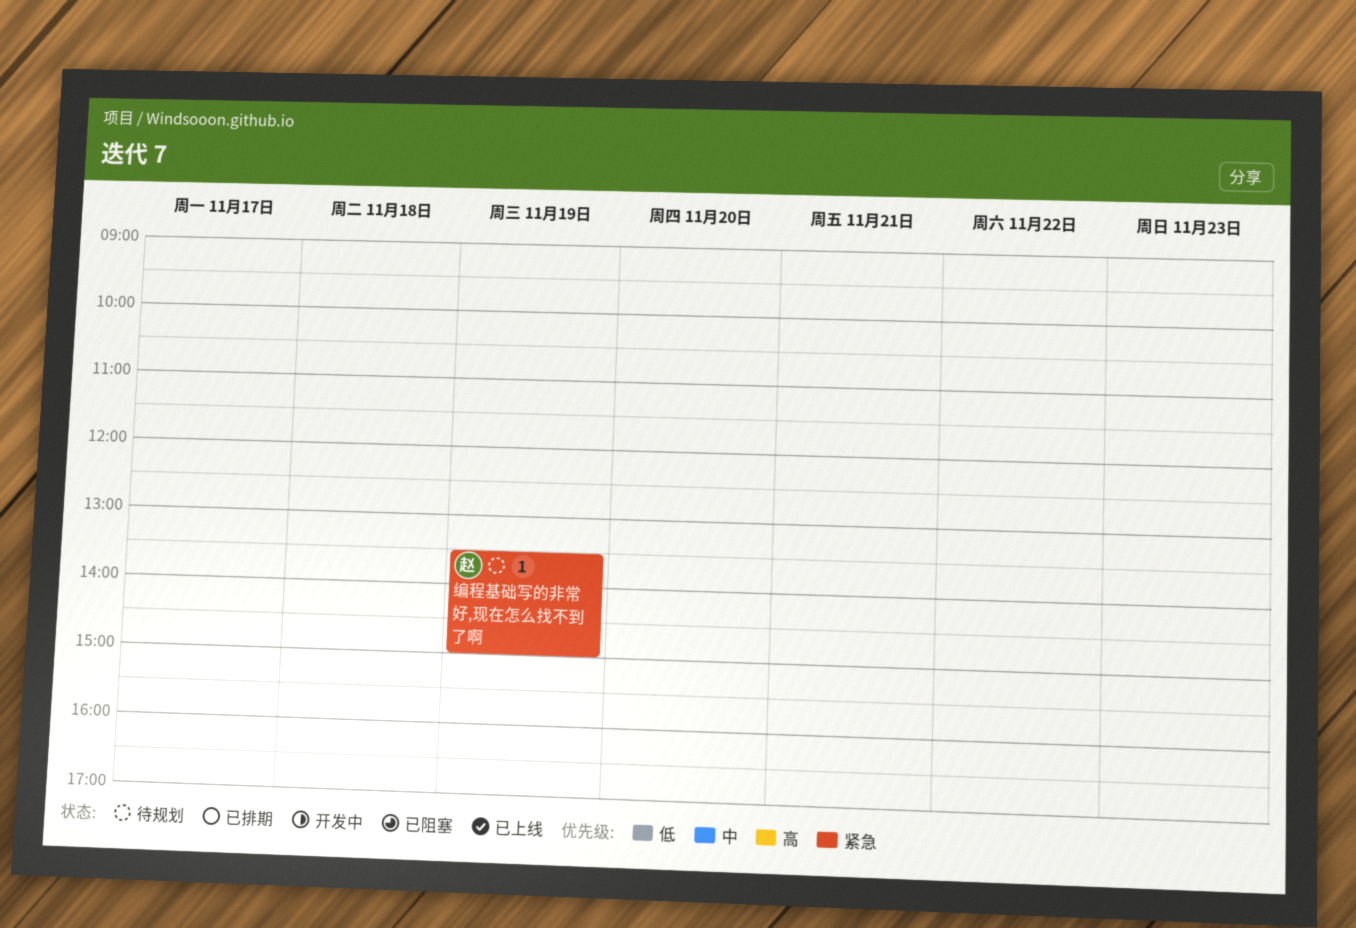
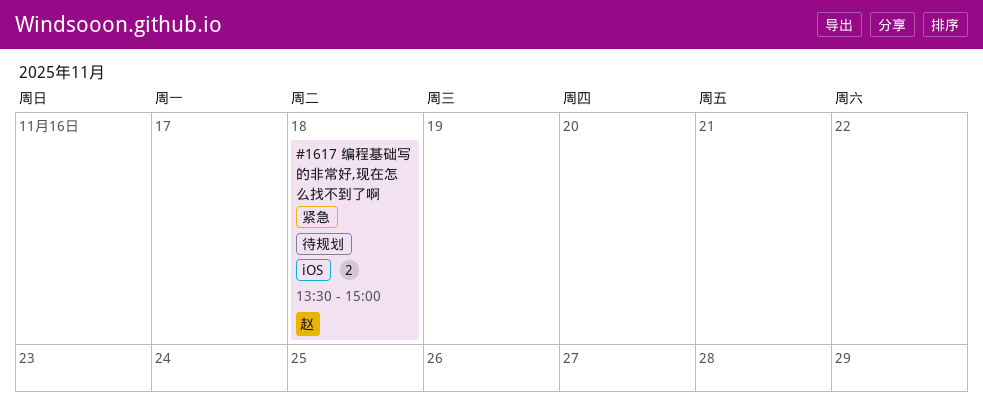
编程基础写的非常好,现在怎么找不到了啊, estimate: 1 -> 2
编程基础写的非常好,现在怎么找不到了啊, day: Nov 19 -> Nov 18

